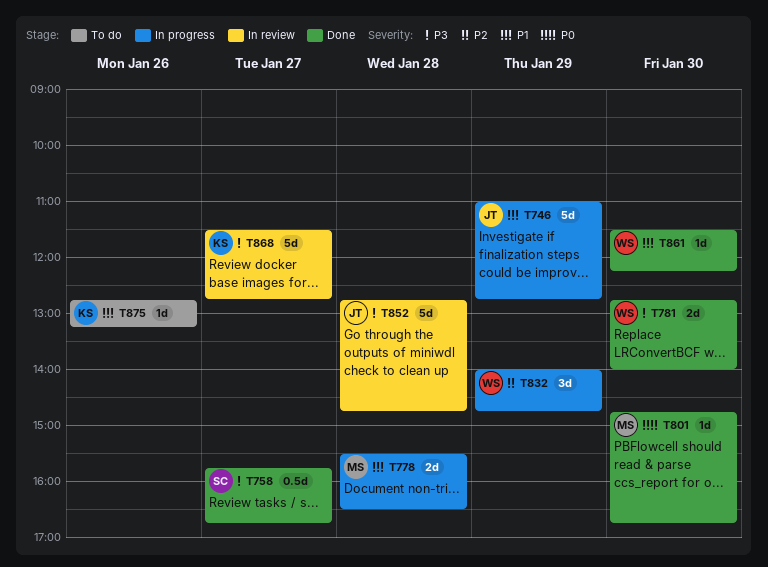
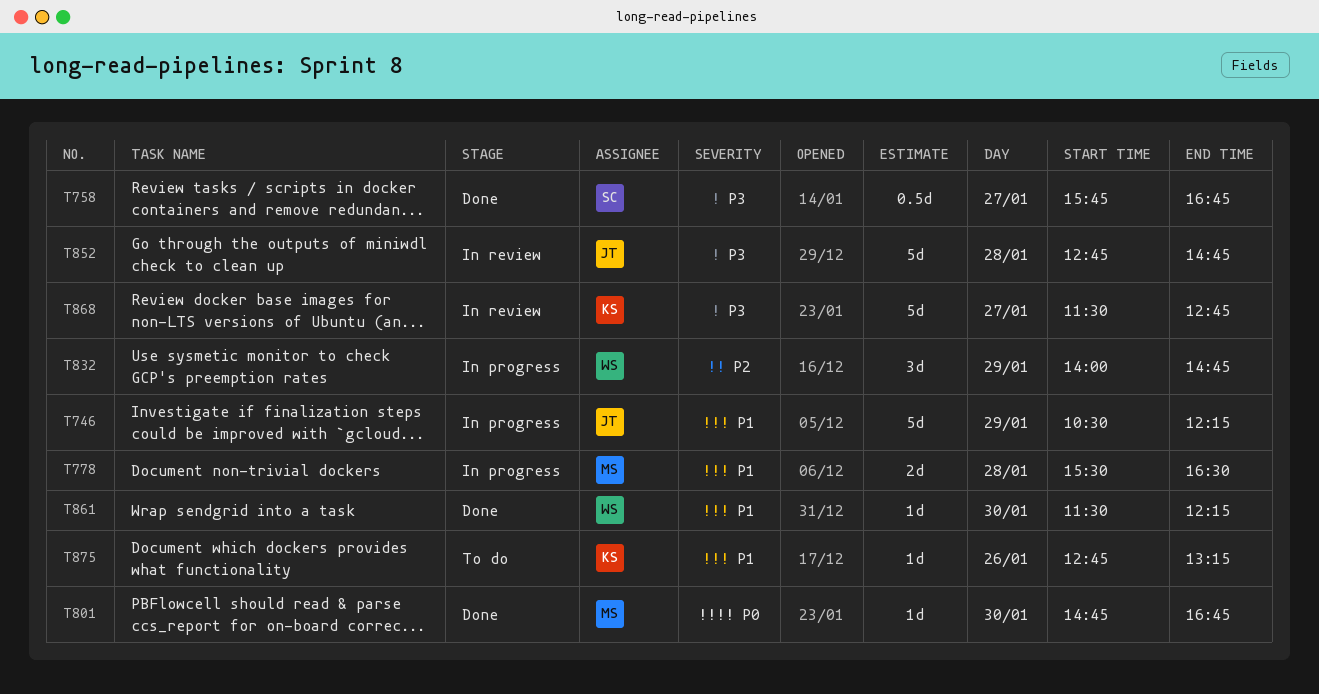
T746, begins: 11:00 -> 10:30
T746, ends: 12:45 -> 12:15
T781: present -> none

